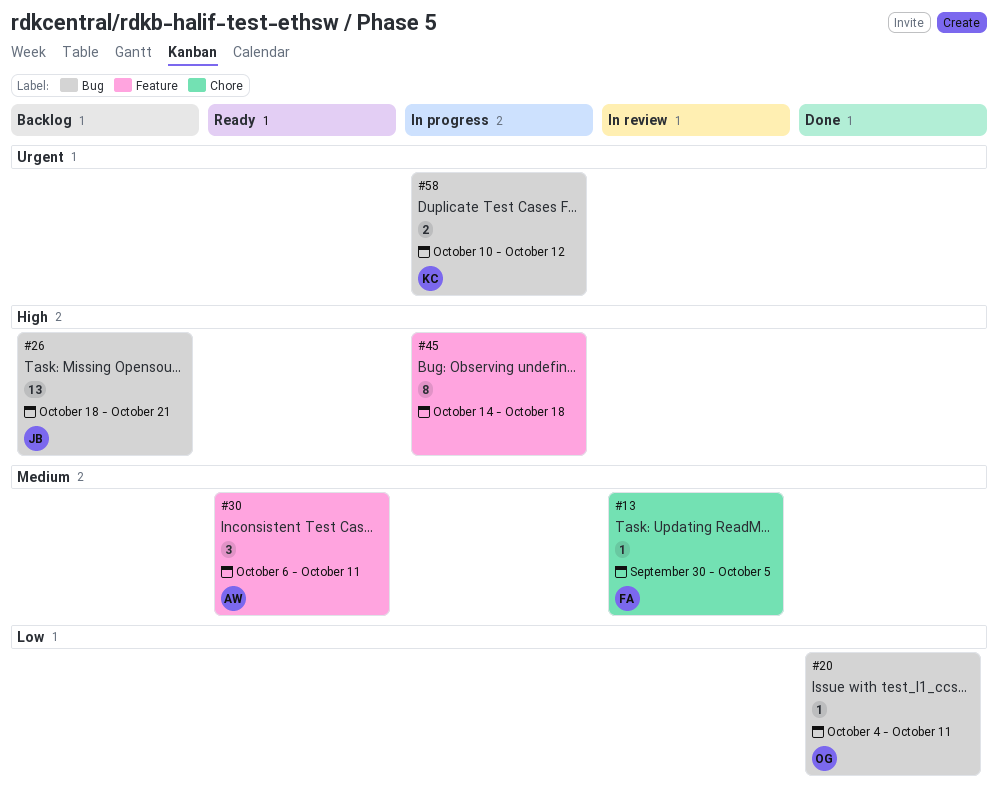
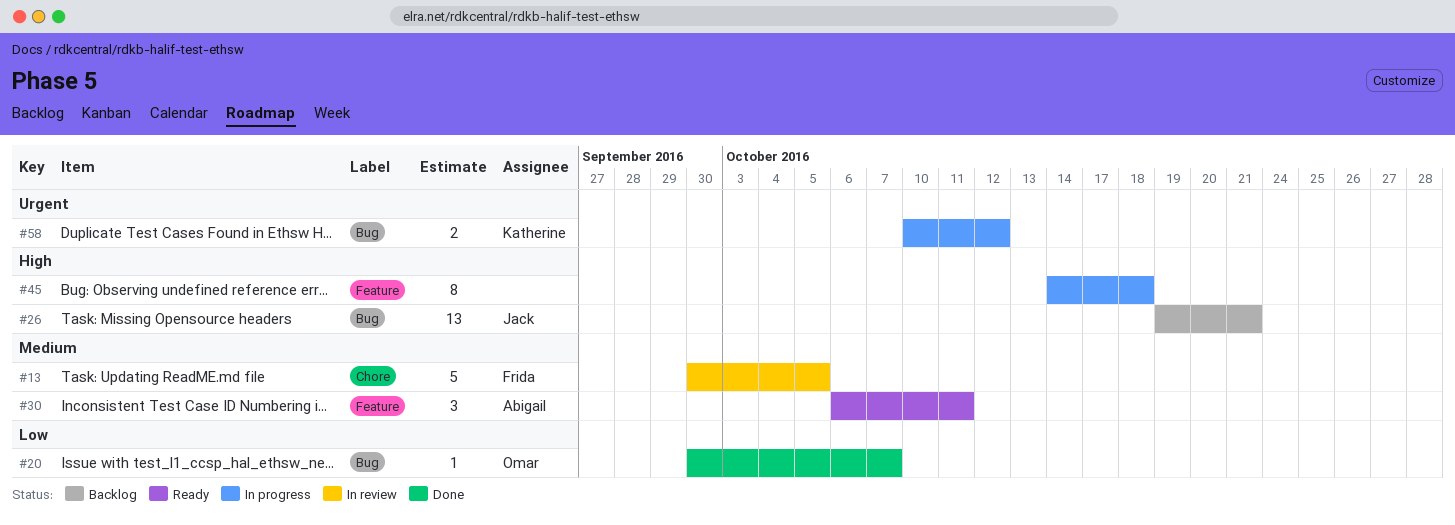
#13, estimate: 1 -> 5
#20, start: Oct 4 -> Sep 30
#20, due: Oct 11 -> Oct 7
#26, start: Oct 18 -> Oct 19

